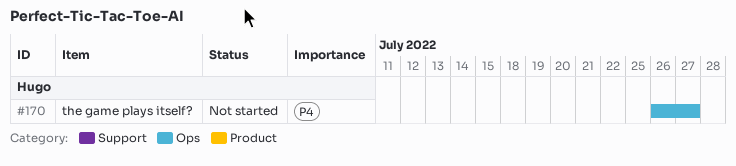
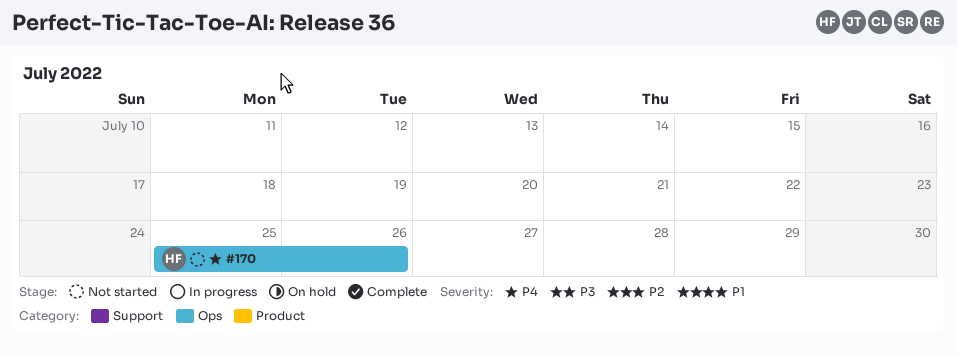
#170, start: Jul 26 -> Jul 25
#170, due: Jul 27 -> Jul 26

